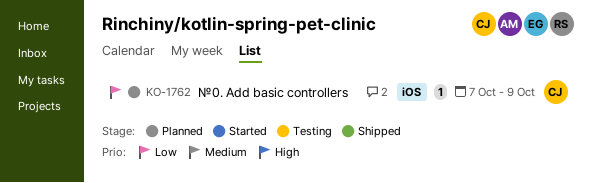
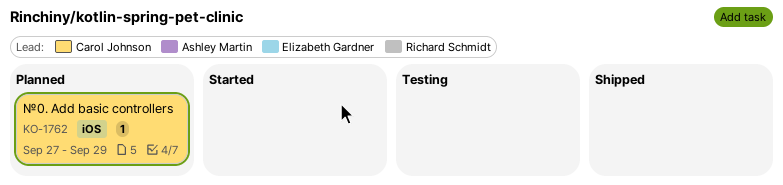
KO-1762, start: Oct 7 -> Sep 27
KO-1762, due: Oct 9 -> Sep 29

